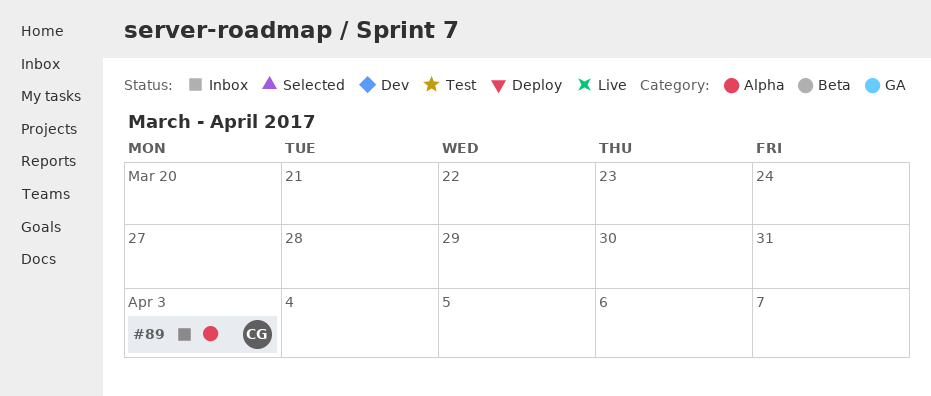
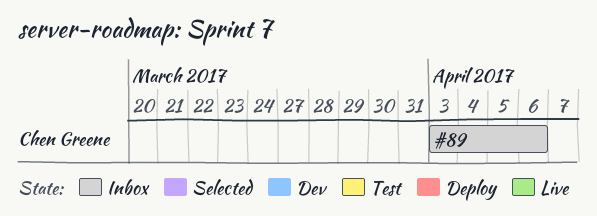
#89, due: Apr 3 -> Apr 6

